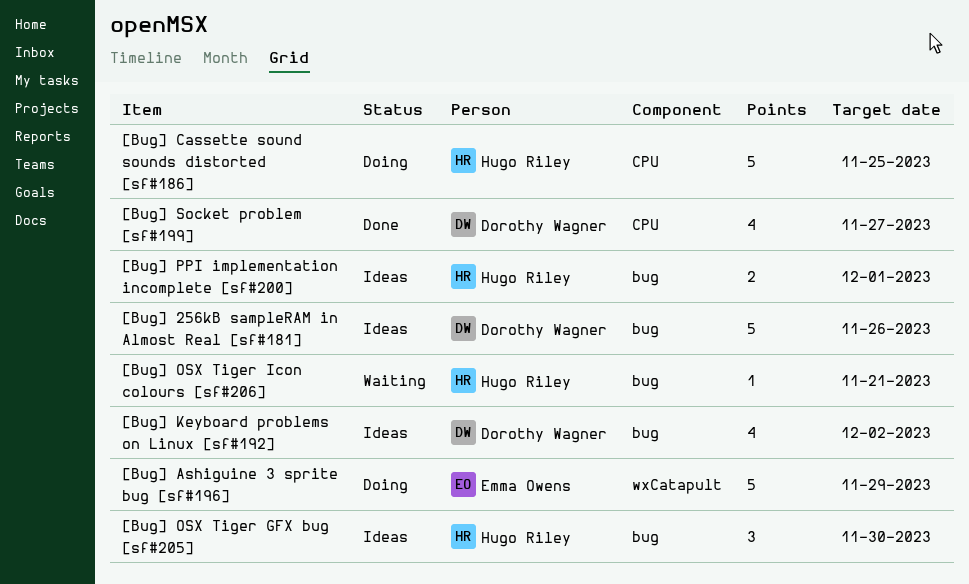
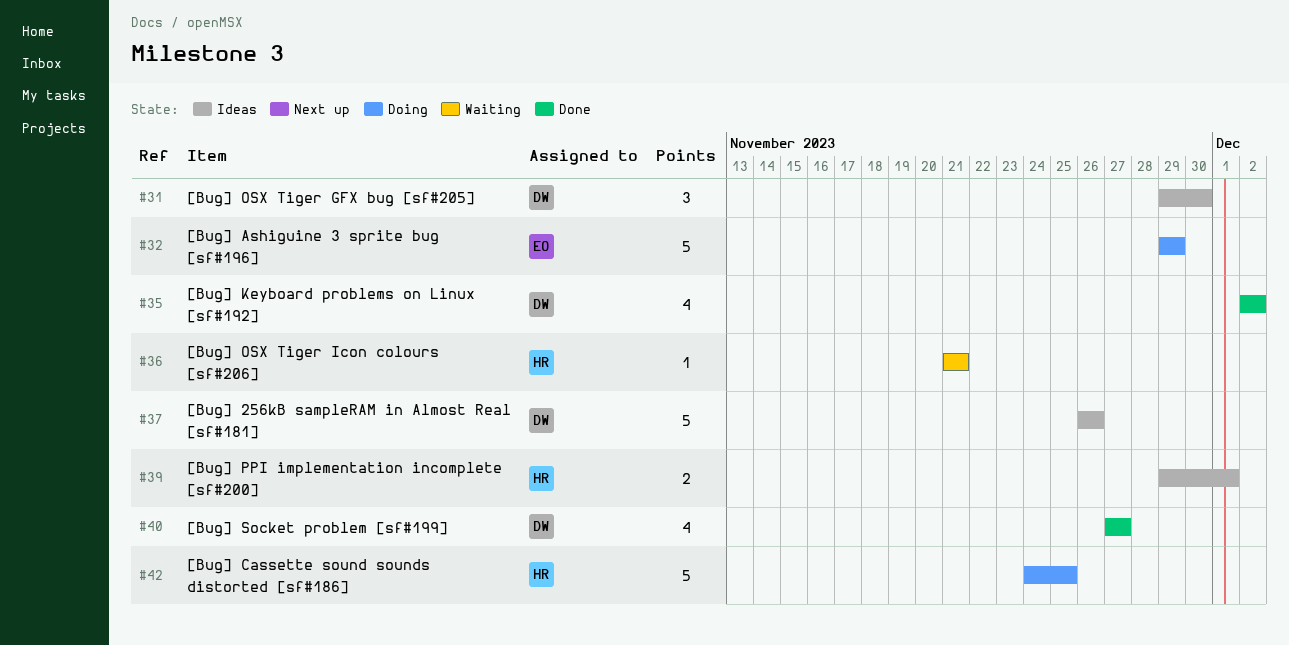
[Bug] Keyboard problems on Linux [sf#192], status: Ideas -> Done
[Bug] OSX Tiger GFX bug [sf#205], owner: Hugo Riley -> Dorothy Wagner

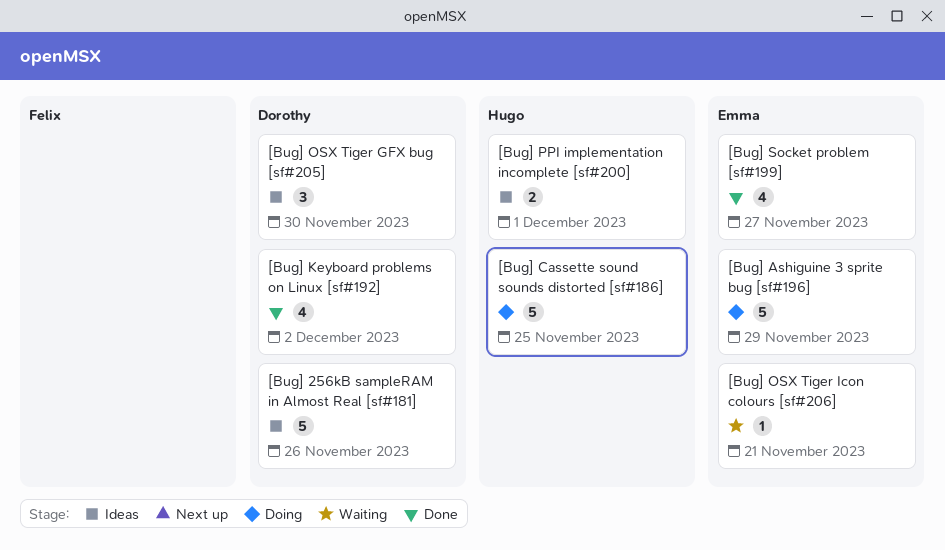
[Bug] OSX Tiger Icon colours [sf#206], owner: Hugo -> Emma
[Bug] Socket problem [sf#199], owner: Dorothy -> Emma

